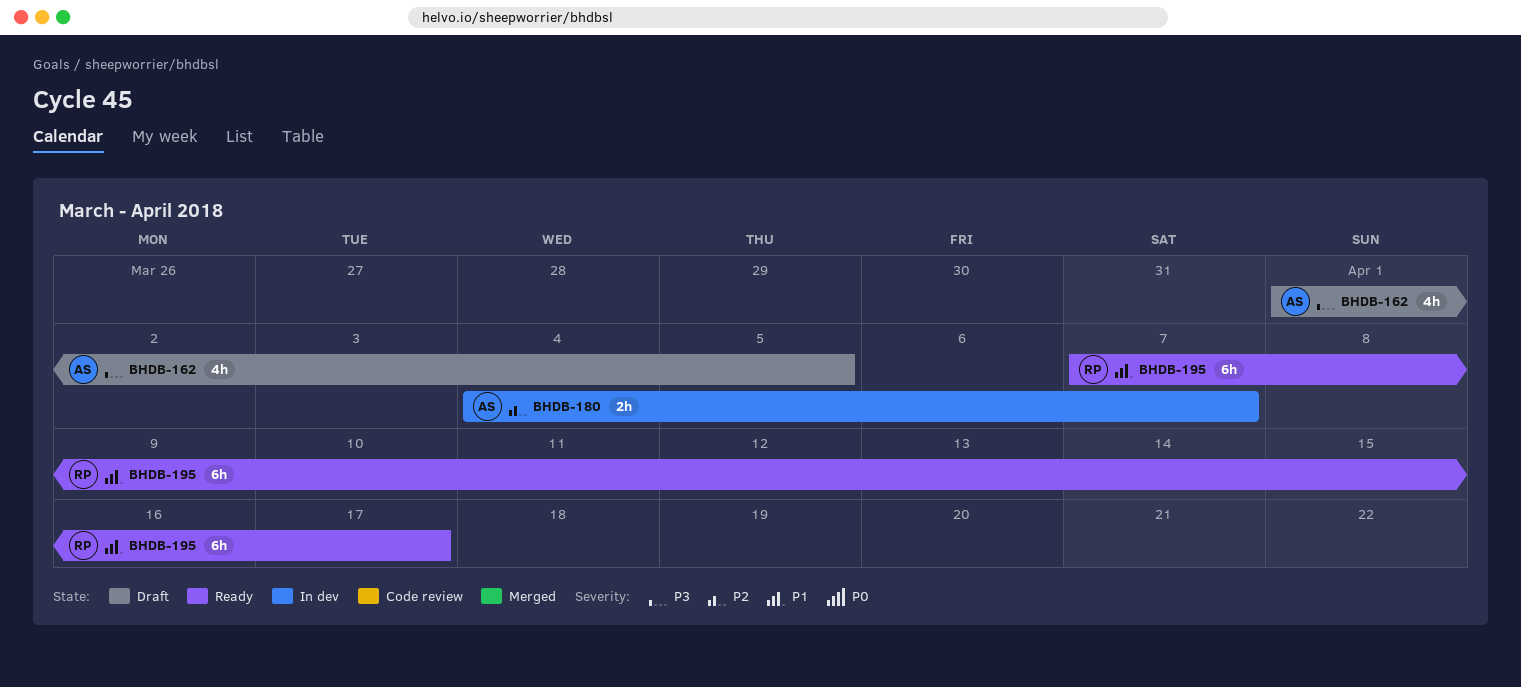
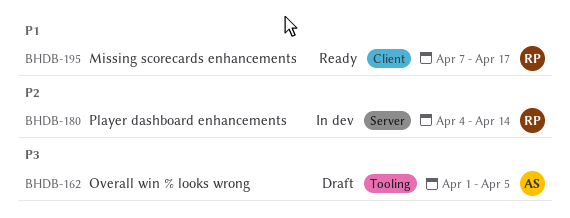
BHDB-180, owner: AS -> RP
BHDB-180, due: Apr 7 -> Apr 14

